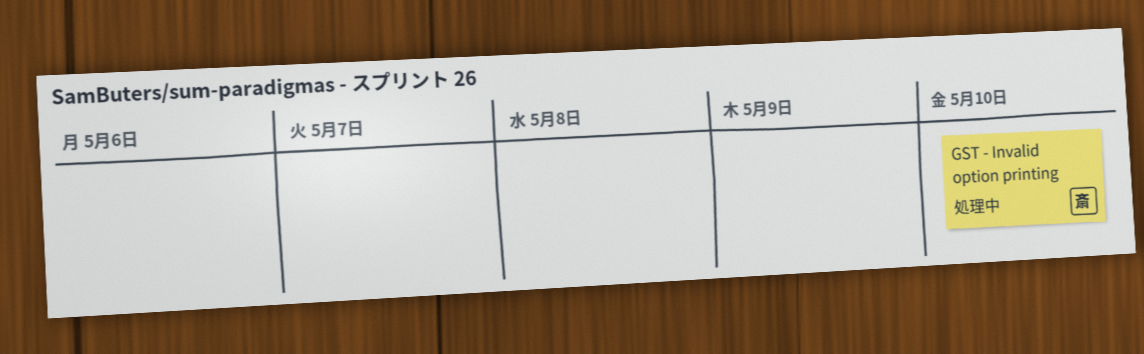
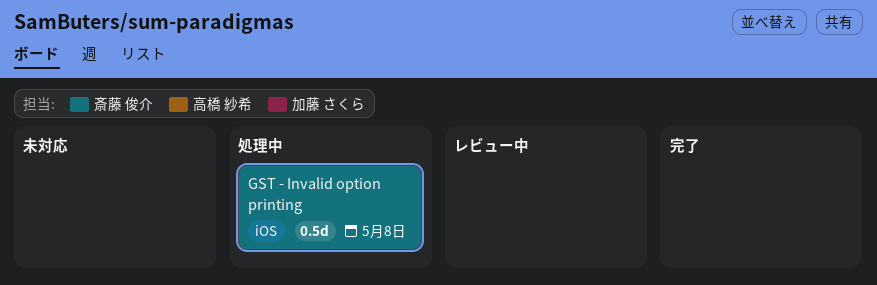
GST - Invalid option printing, due: May 10 -> May 8

